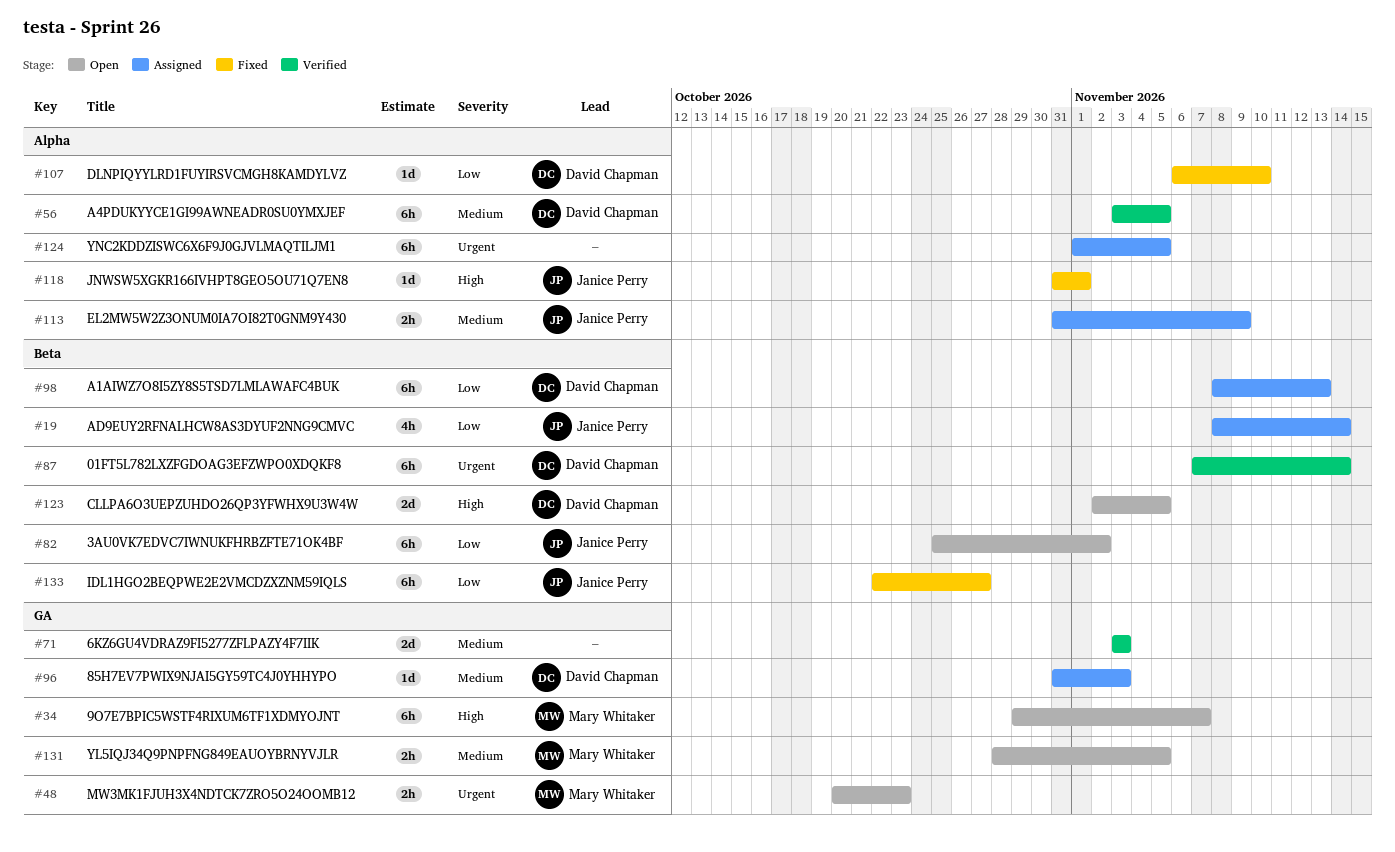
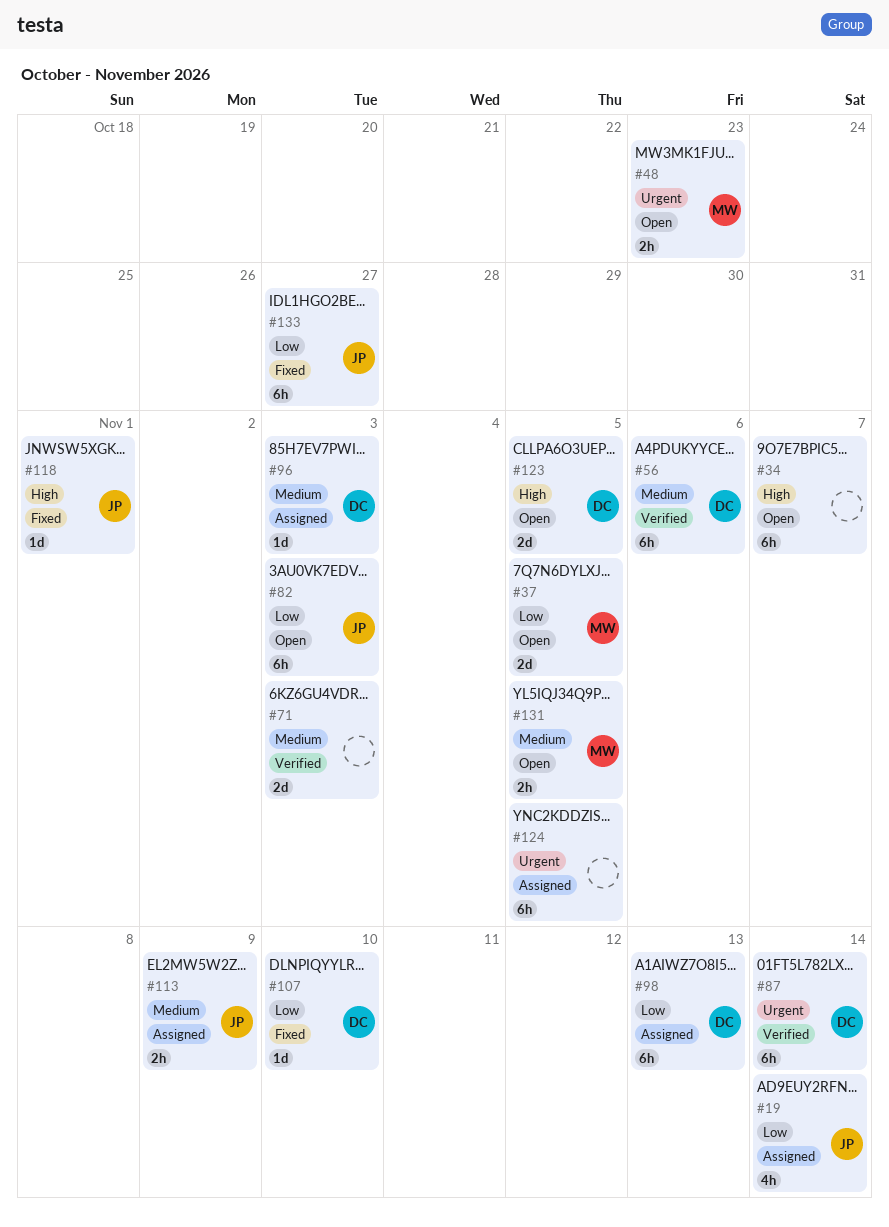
#34, owner: Mary Whitaker -> none
#37: none -> present
#56, due: Nov 5 -> Nov 6
#82, due: Nov 2 -> Nov 3

